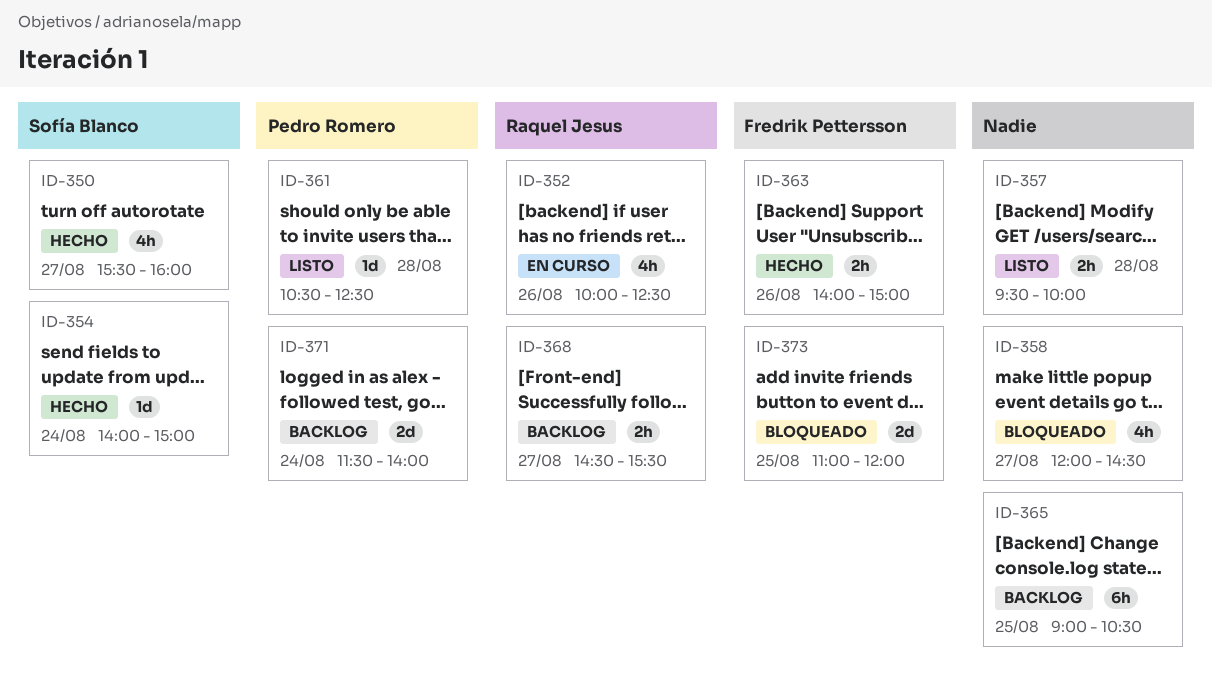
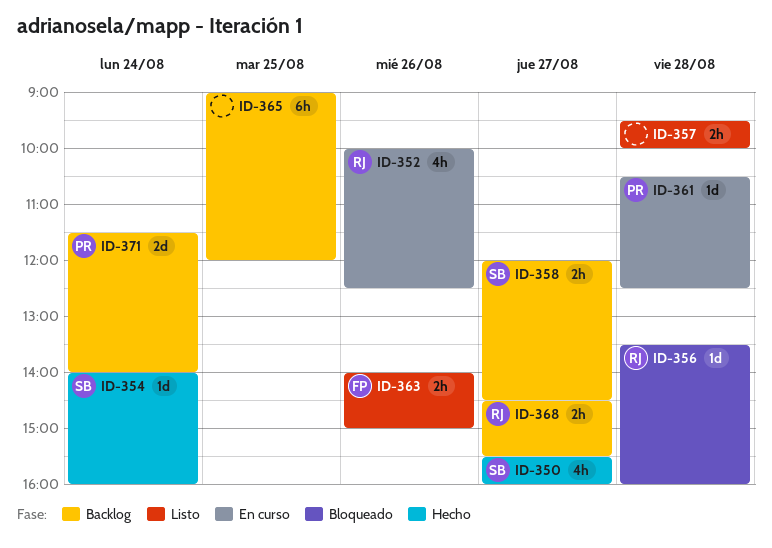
ID-354, ends: 15:00 -> 16:00
ID-356: none -> present
ID-358, status: Bloqueado -> Backlog
ID-358, owner: none -> Sofía Blanco
ID-358, estimate: 4h -> 2h
ID-361, status: Listo -> En curso
ID-363, status: Hecho -> Listo
ID-365, ends: 10:30 -> 12:00
ID-373: present -> none

